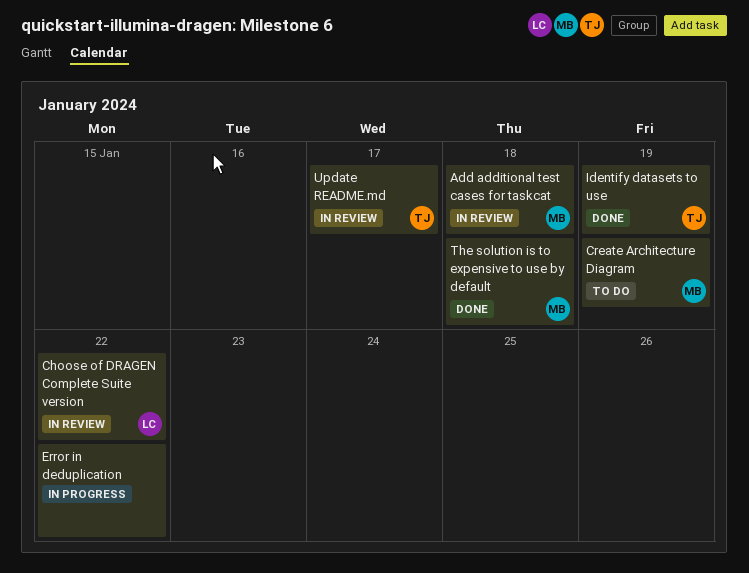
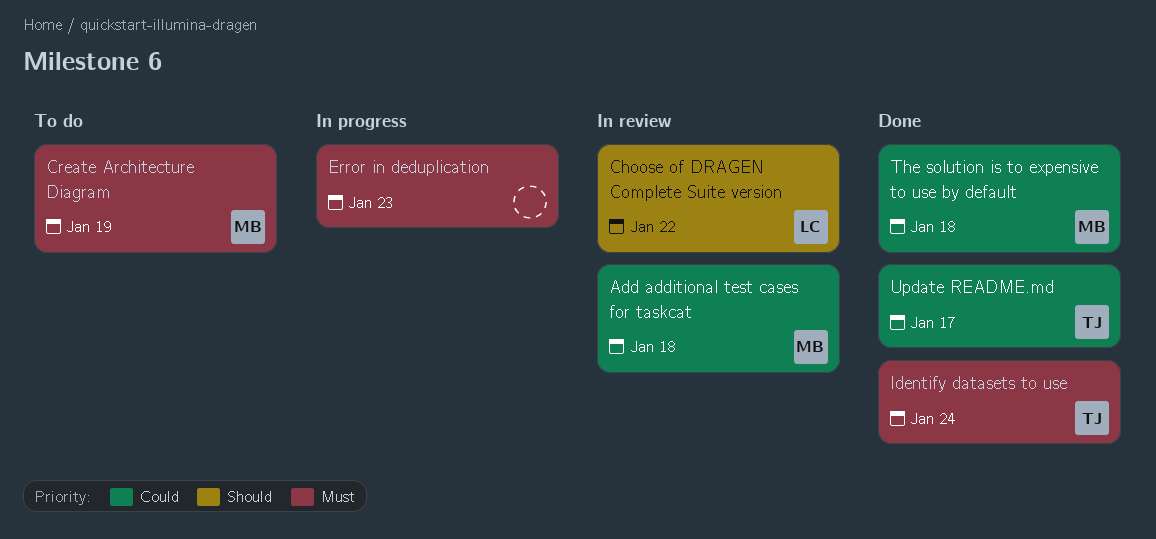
Error in deduplication, due: Jan 22 -> Jan 23
Identify datasets to use, due: Jan 19 -> Jan 24
Update README.md, status: In review -> Done

